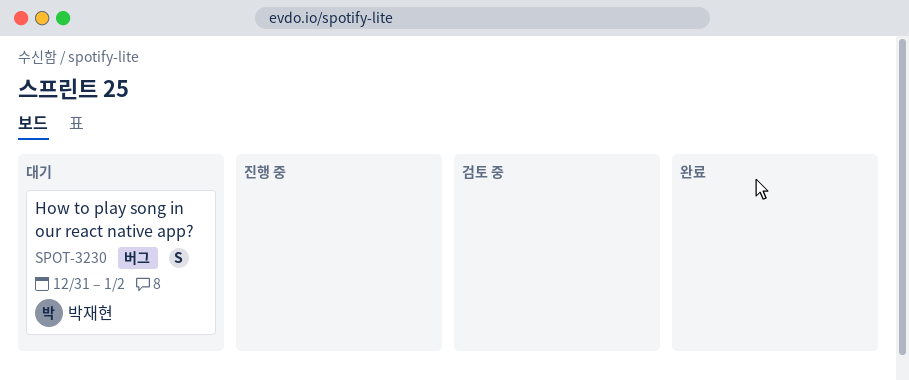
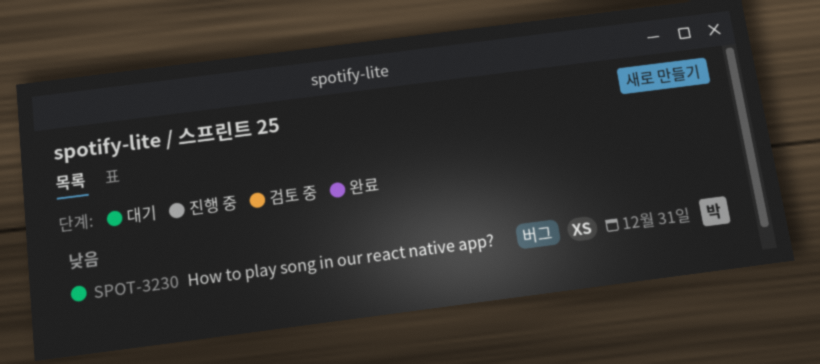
SPOT-3230, estimate: S -> XS
SPOT-3230, due: Jan 2 -> Dec 31

